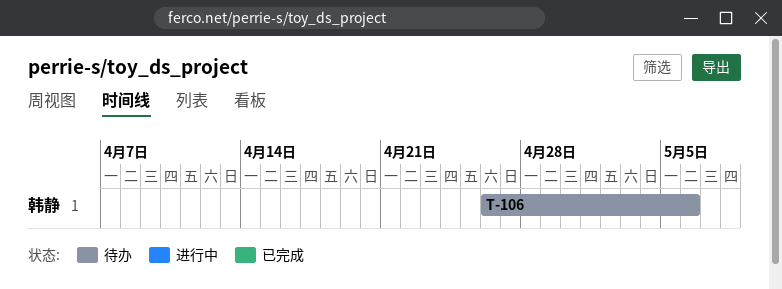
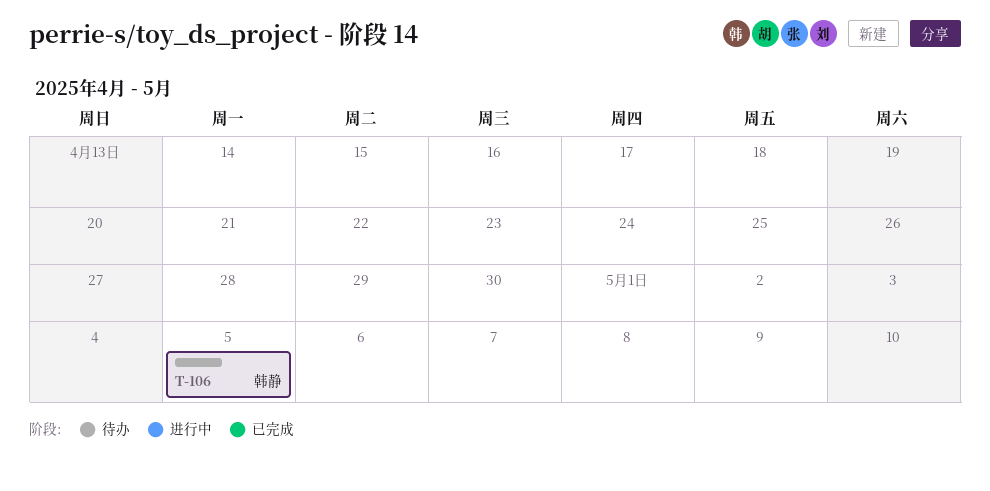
T-106, due: May 6 -> May 5

